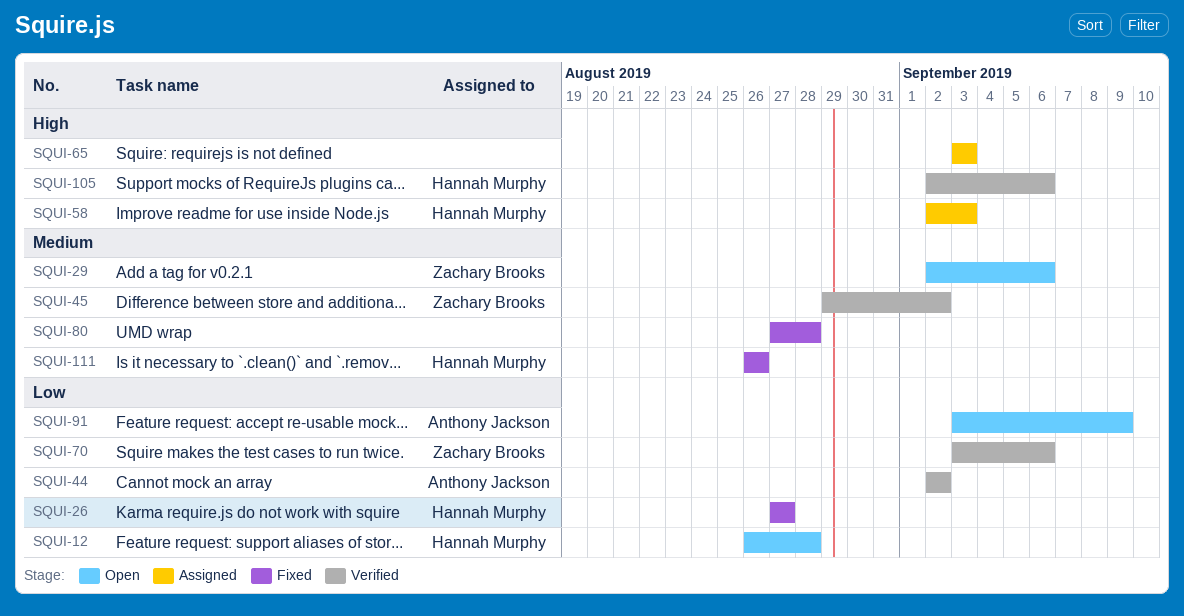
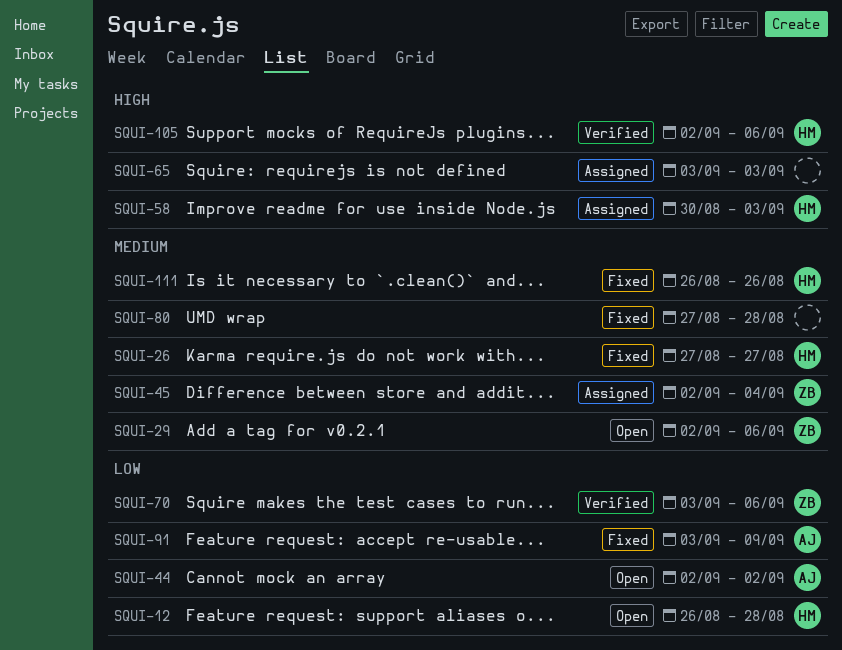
SQUI-26, priority: Low -> Medium
SQUI-44, status: Verified -> Open
SQUI-45, status: Verified -> Assigned
SQUI-45, start: Aug 29 -> Sep 2
SQUI-45, due: Sep 2 -> Sep 4
SQUI-58, start: Sep 2 -> Aug 30
SQUI-91, status: Open -> Fixed

